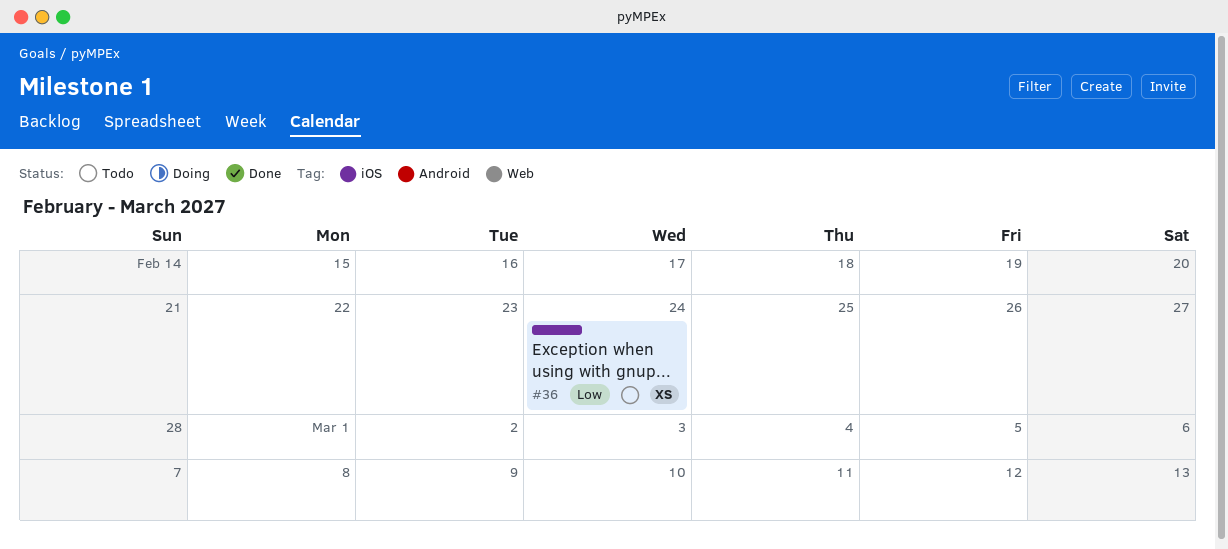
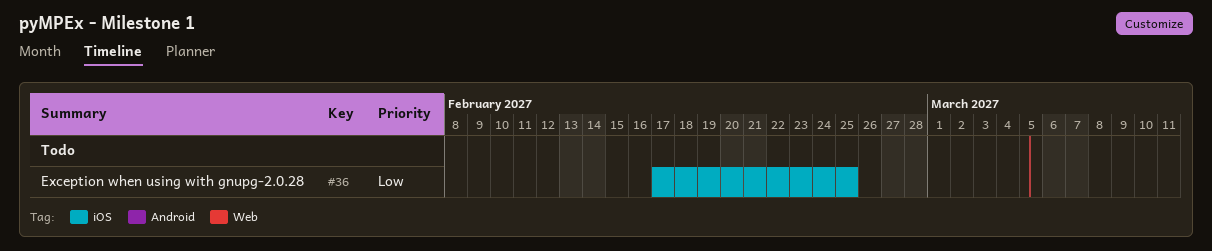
#36, due: Feb 24 -> Feb 25

